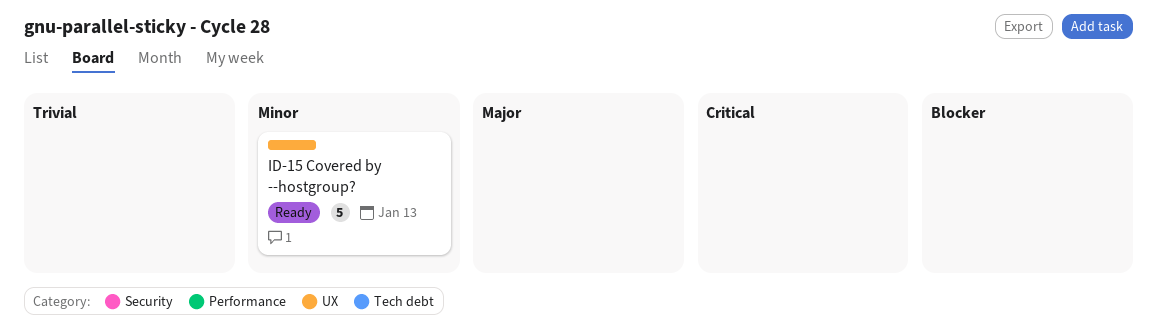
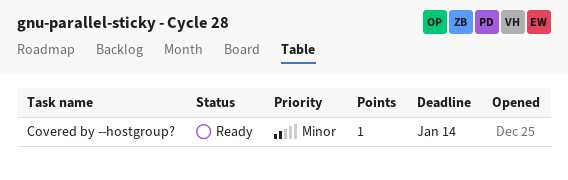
Covered by --hostgroup?, estimate: 5 -> 1
Covered by --hostgroup?, due: Jan 13 -> Jan 14

